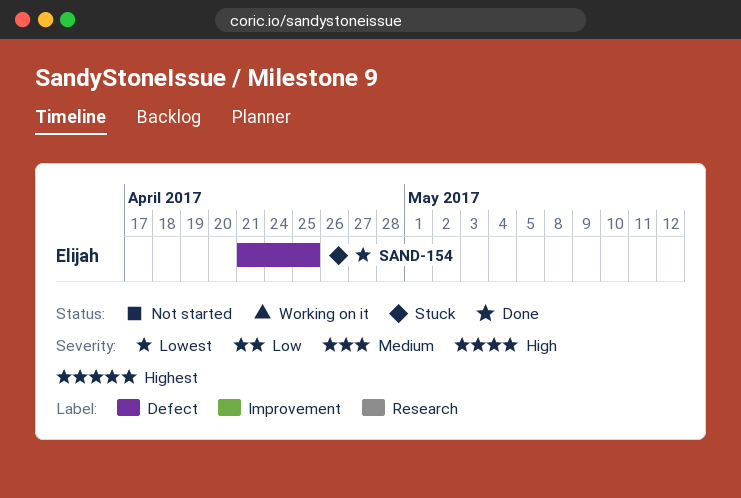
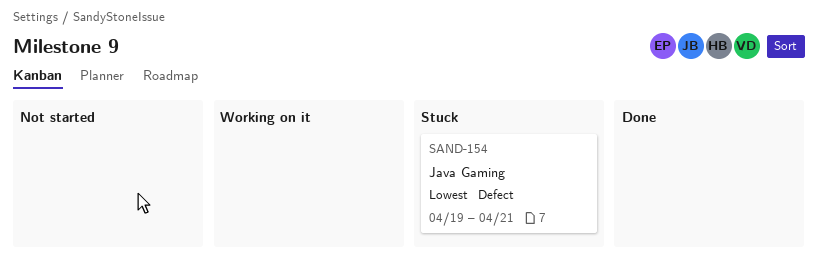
SAND-154, start: Apr 21 -> Apr 19
SAND-154, due: Apr 25 -> Apr 21

